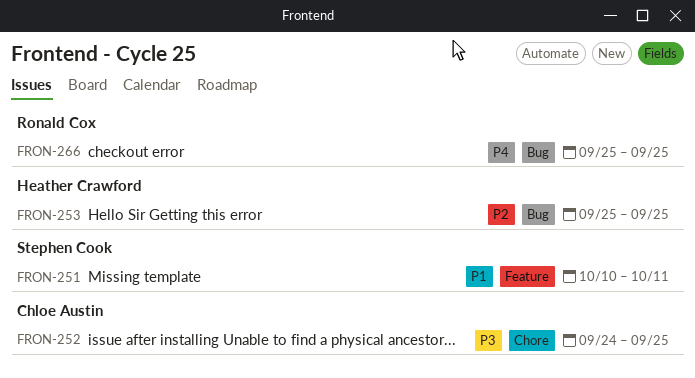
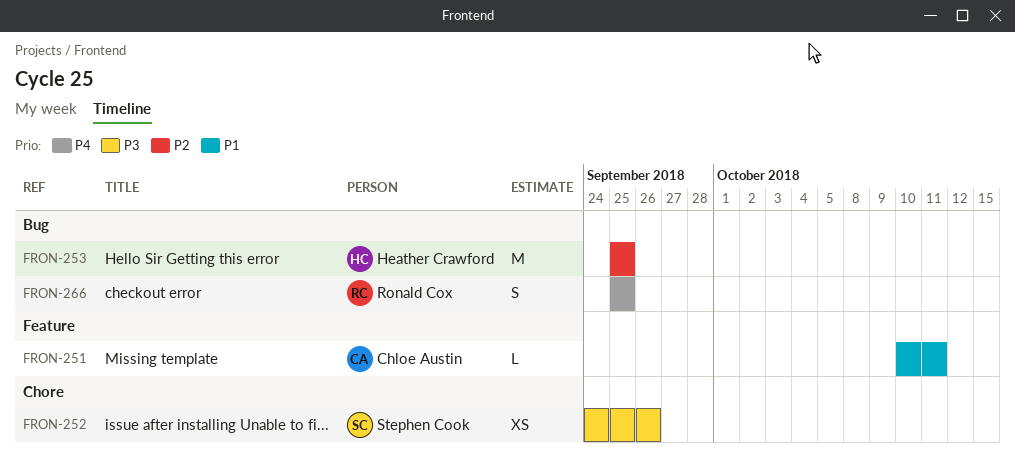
FRON-251, owner: Stephen Cook -> Chloe Austin
FRON-252, owner: Chloe Austin -> Stephen Cook
FRON-252, due: Sep 25 -> Sep 26

